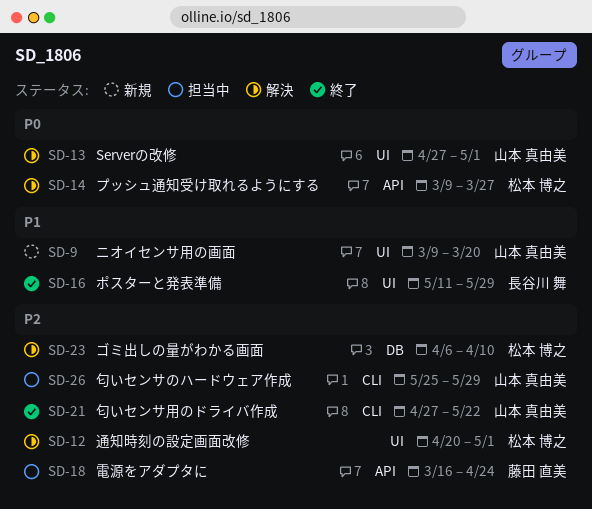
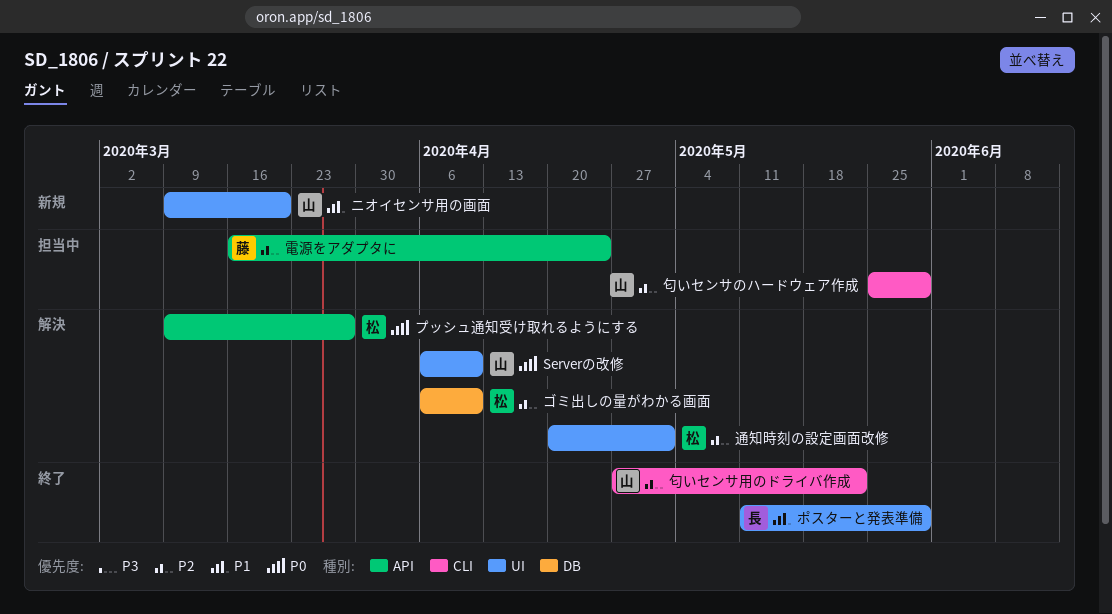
Serverの改修, start: Apr 27 -> Apr 6
Serverの改修, due: May 1 -> Apr 10

